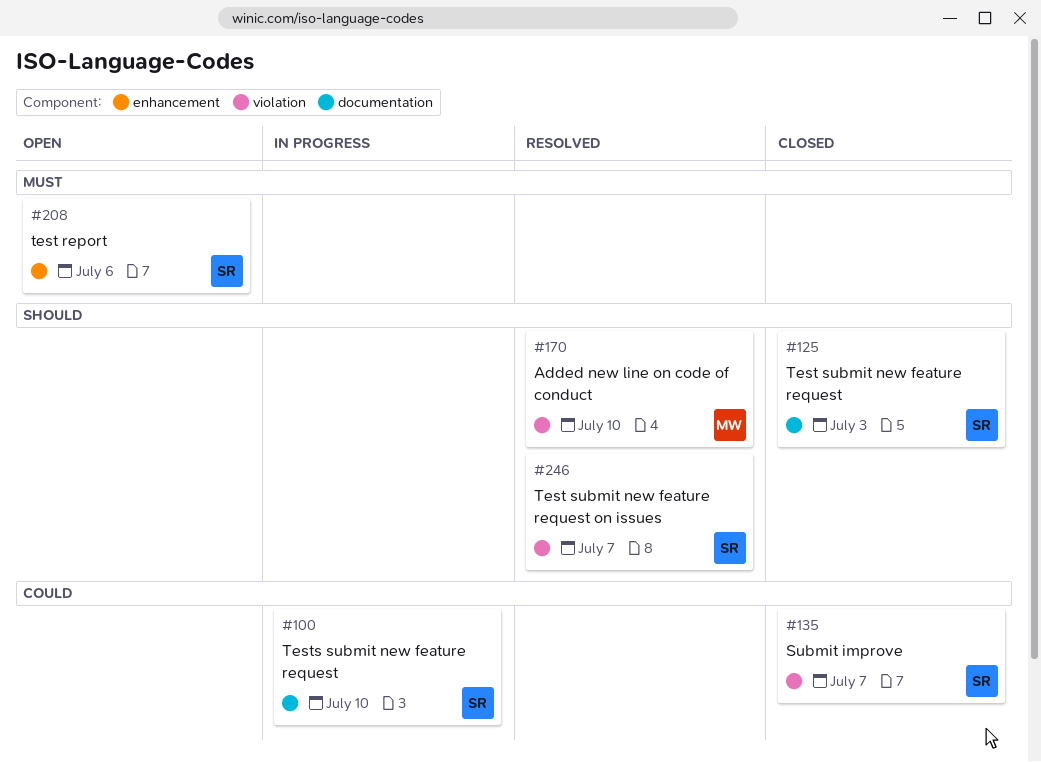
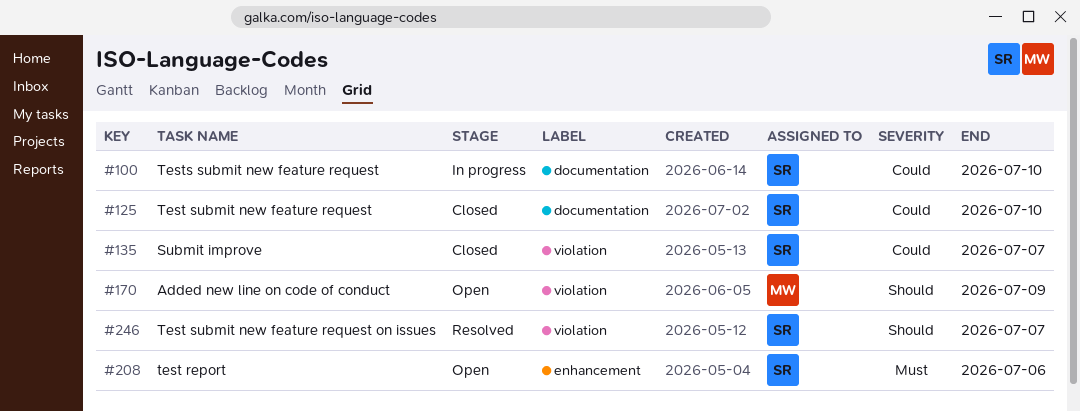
#125, priority: Should -> Could
#125, due: Jul 3 -> Jul 10
#170, status: Resolved -> Open
#170, due: Jul 10 -> Jul 9

